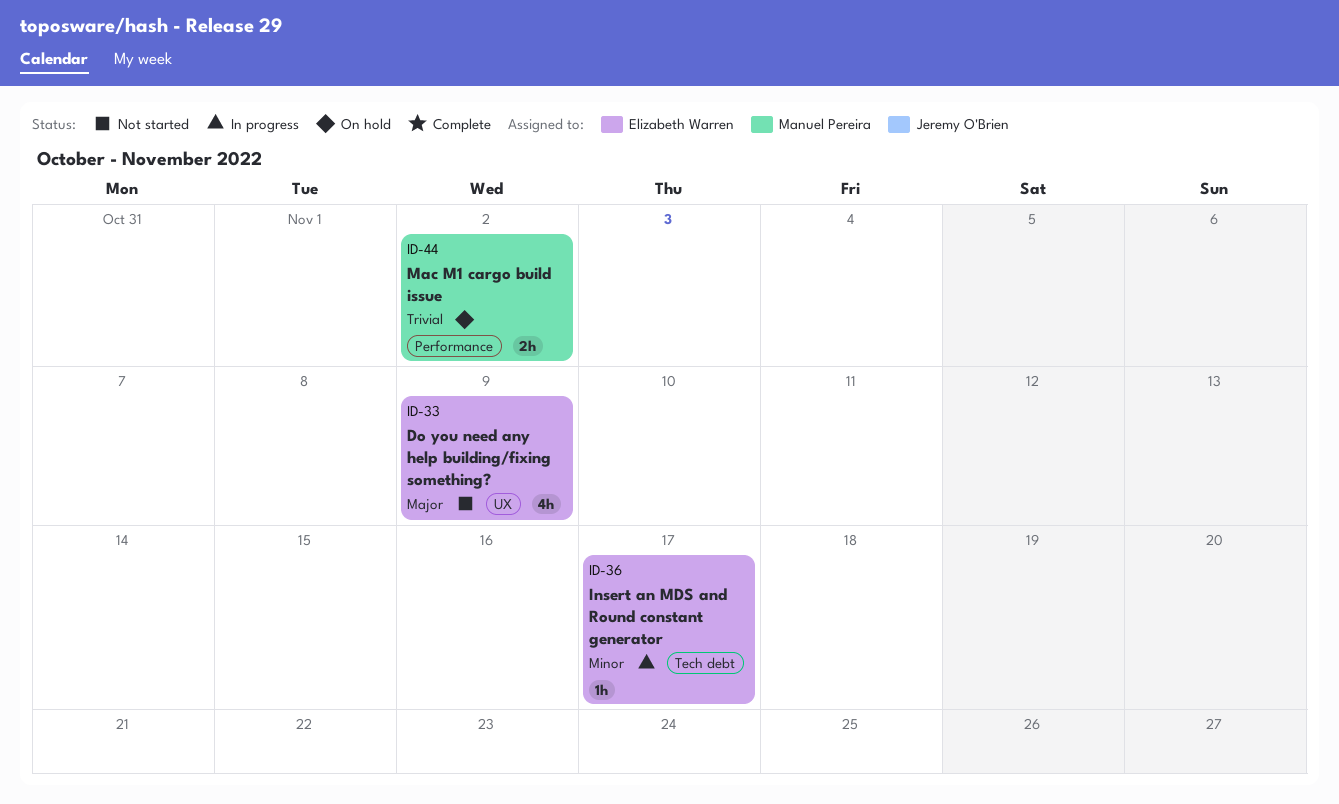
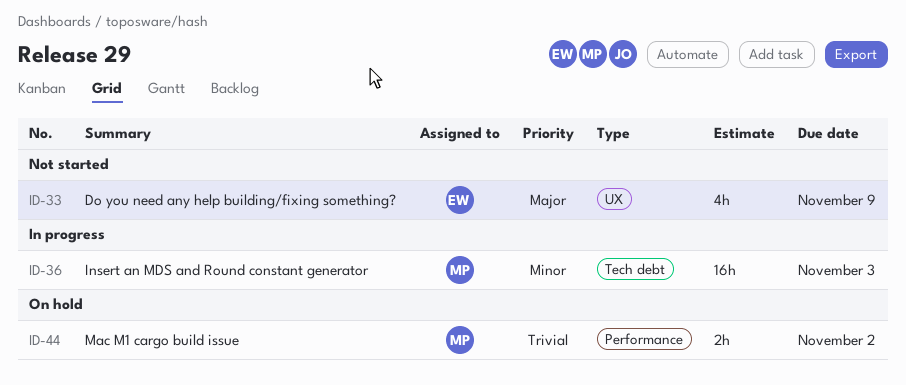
ID-36, owner: Elizabeth Warren -> Manuel Pereira
ID-36, estimate: 1h -> 16h
ID-36, due: Nov 17 -> Nov 3

